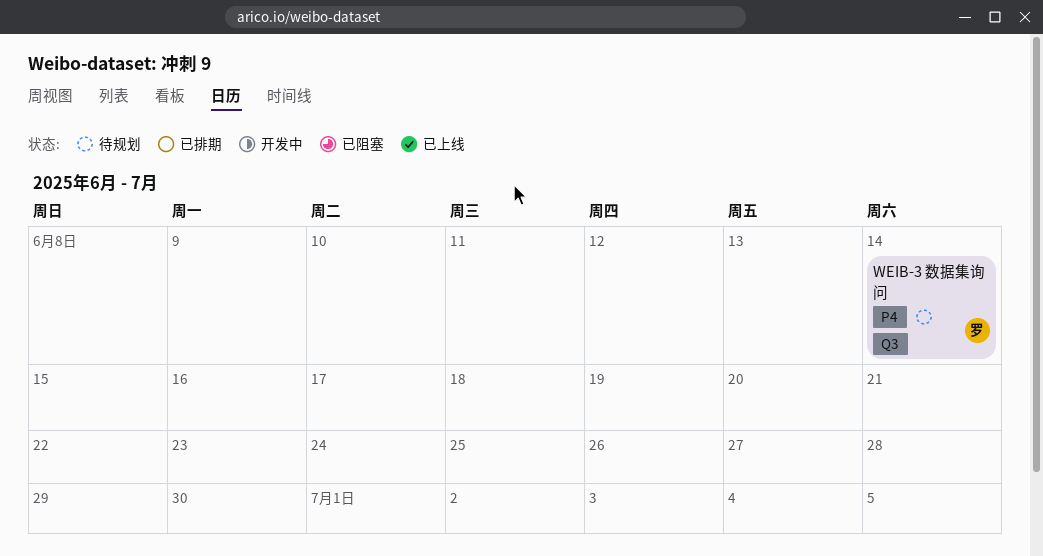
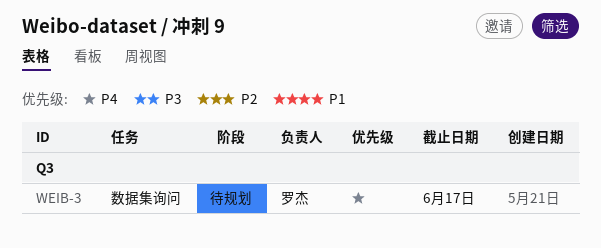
WEIB-3, due: Jun 14 -> Jun 17

